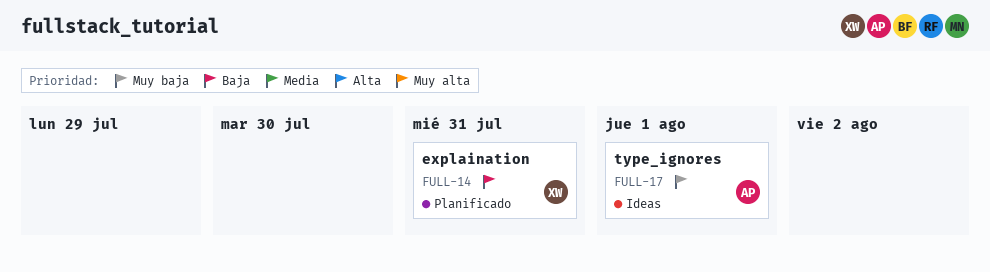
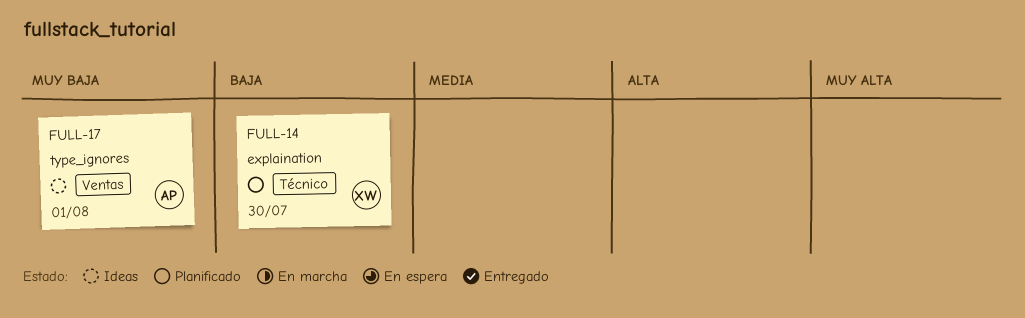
FULL-14, due: Jul 31 -> Jul 30

